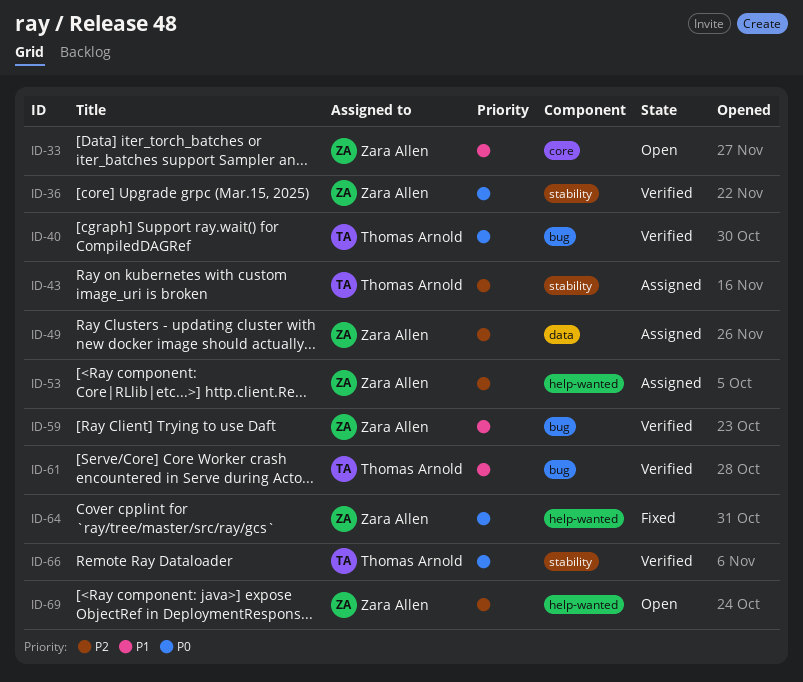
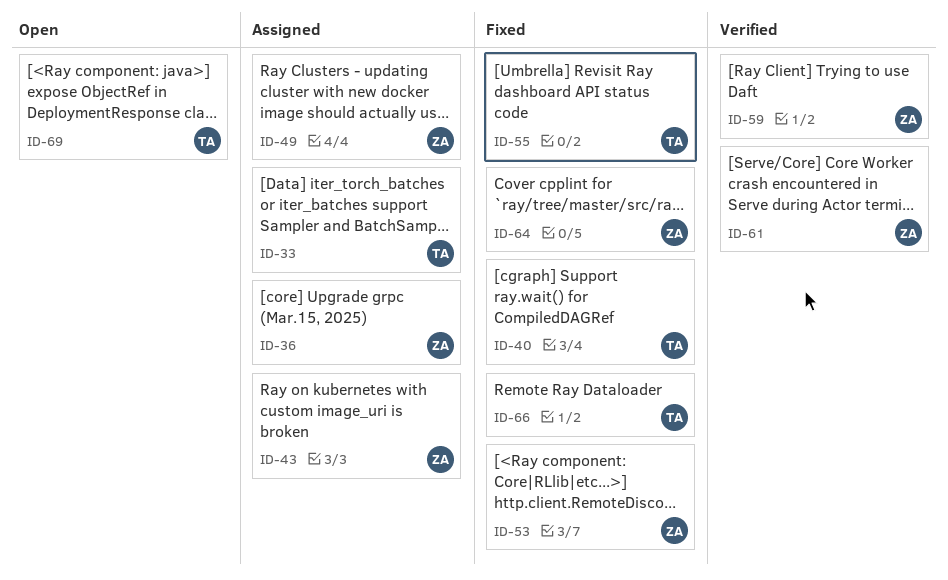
ID-33, status: Open -> Assigned
ID-33, owner: Zara Allen -> Thomas Arnold
ID-36, status: Verified -> Assigned
ID-40, status: Verified -> Fixed
ID-43, owner: Thomas Arnold -> Zara Allen
ID-53, status: Assigned -> Fixed
ID-55: none -> present
ID-61, owner: Thomas Arnold -> Zara Allen
ID-66, status: Verified -> Fixed
ID-69, owner: Zara Allen -> Thomas Arnold

